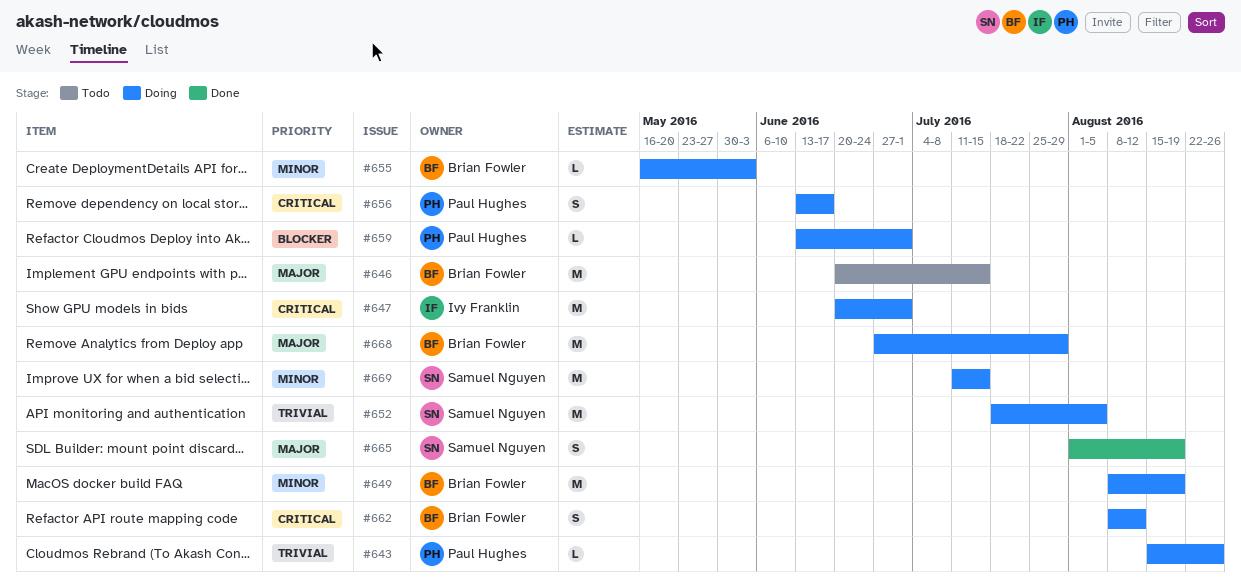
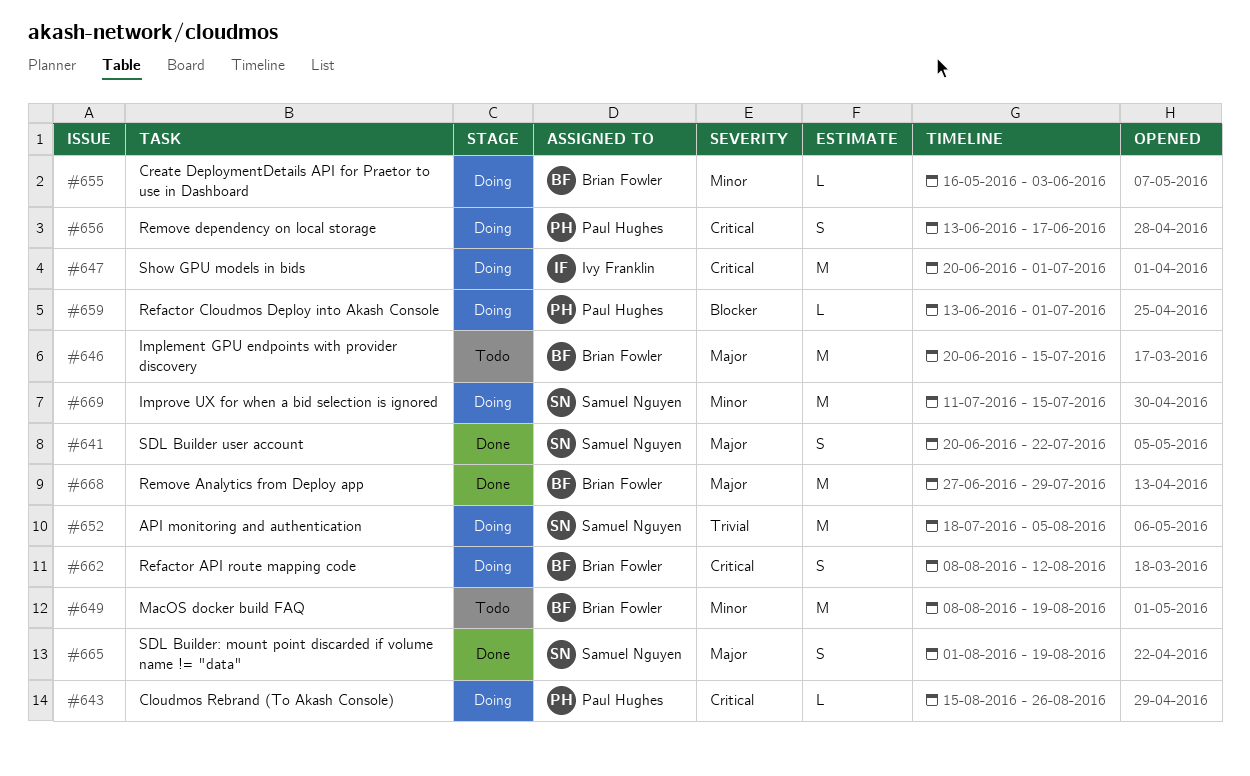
#641: none -> present
#643, priority: Trivial -> Critical
#649, status: Doing -> Todo
#668, status: Doing -> Done

